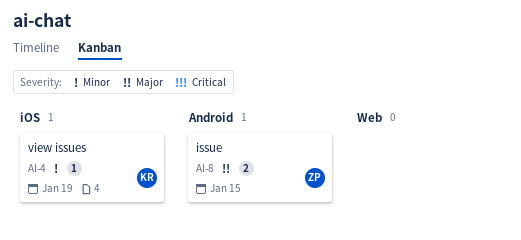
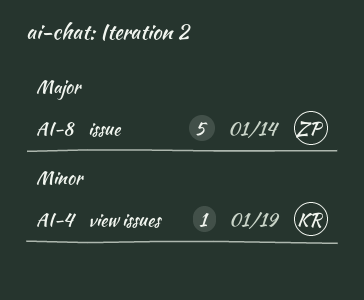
AI-8, estimate: 2 -> 5
AI-8, due: Jan 15 -> Jan 14

